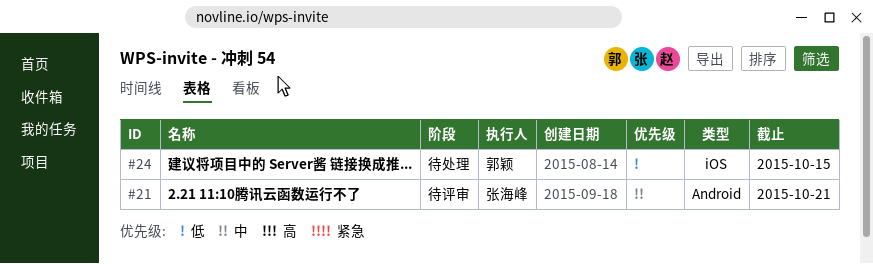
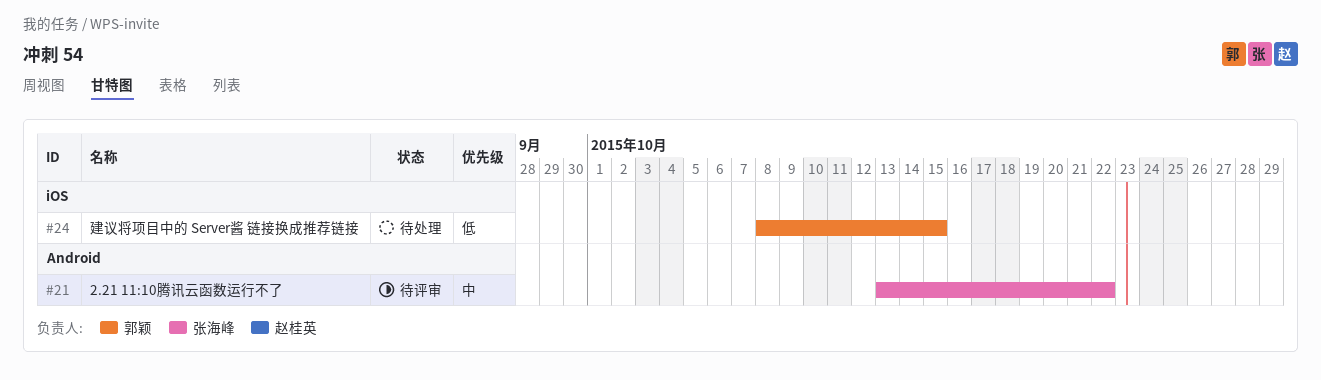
#21, due: Oct 21 -> Oct 22

